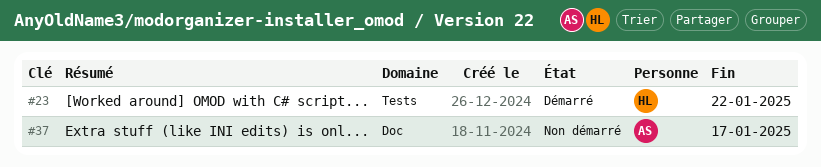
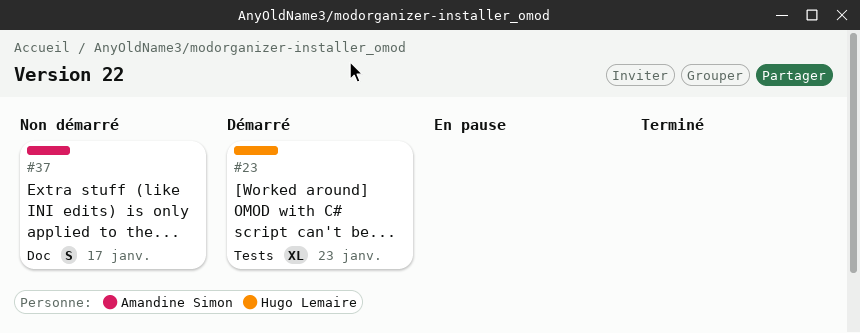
#23, due: Jan 22 -> Jan 23

